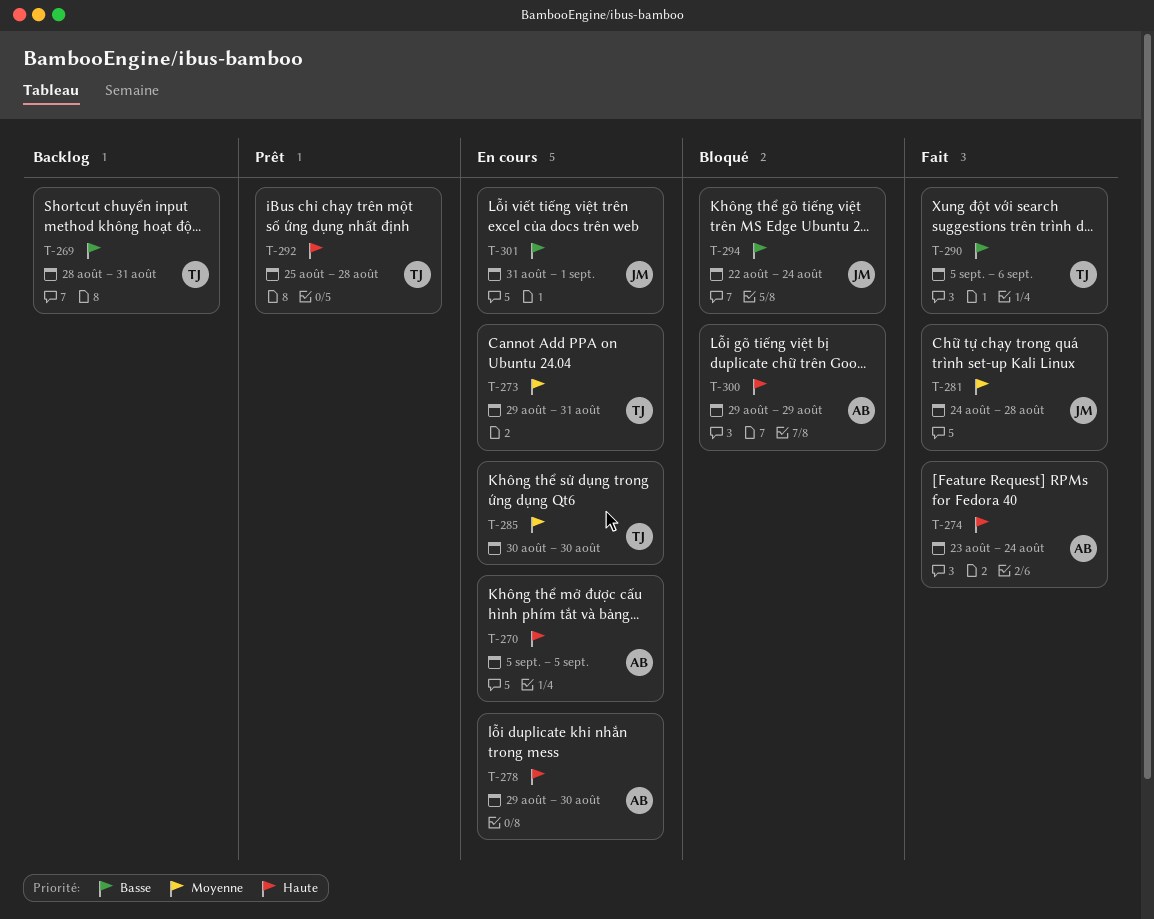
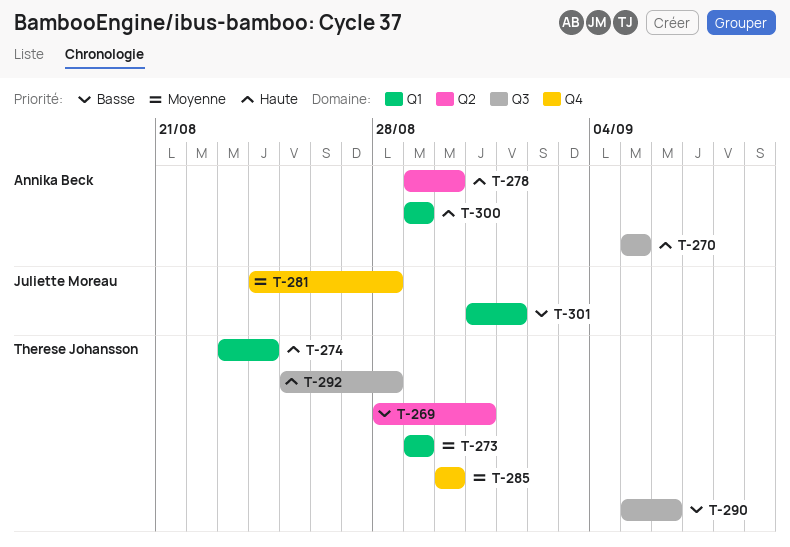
T-273, due: Aug 31 -> Aug 29
T-274, owner: Annika Beck -> Therese Johansson
T-294: present -> none

